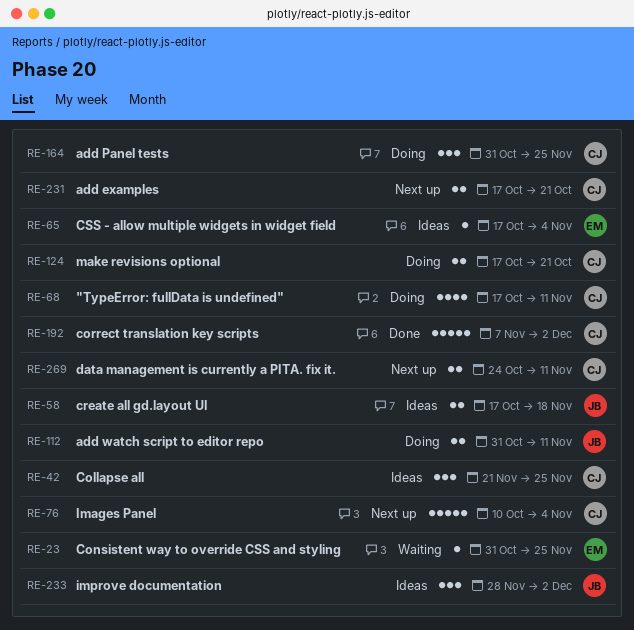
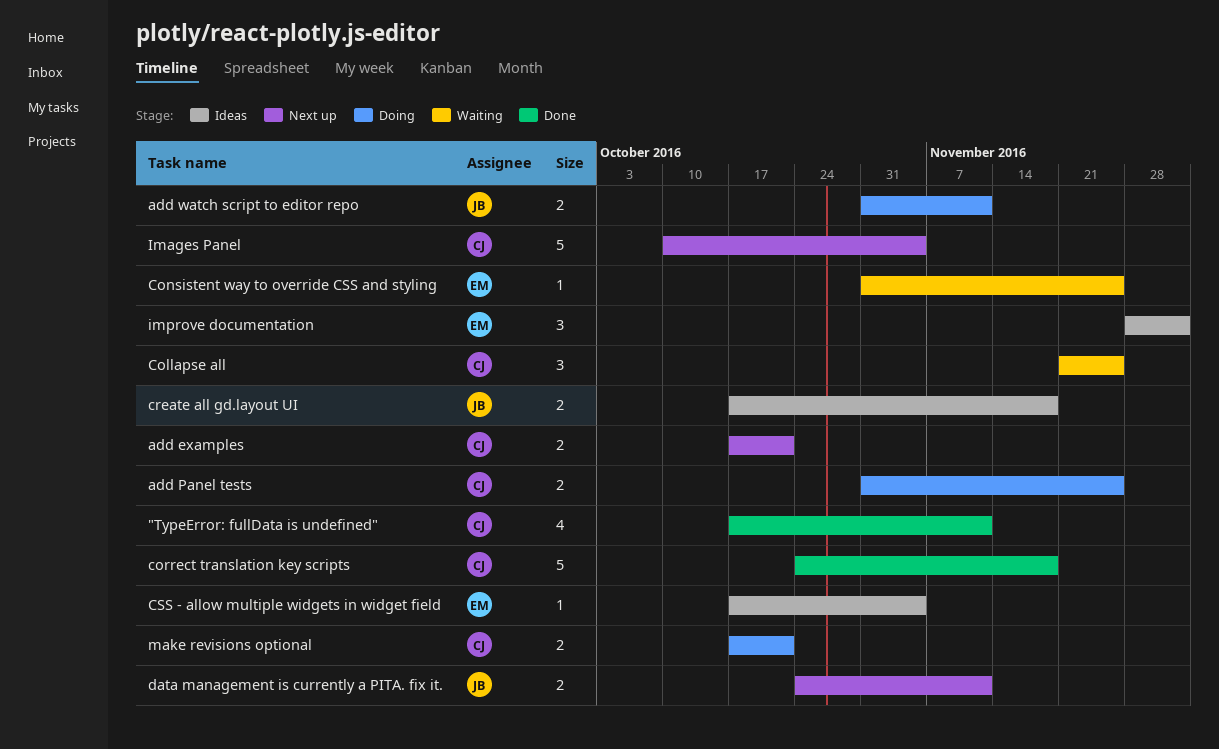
"TypeError: fullData is undefined", status: Doing -> Done
add Panel tests, estimate: 3 -> 2
Collapse all, status: Ideas -> Waiting
correct translation key scripts, start: Nov 7 -> Oct 24
correct translation key scripts, due: Dec 2 -> Nov 18
data management is currently a PITA. fix it., owner: CJ -> JB
improve documentation, owner: JB -> EM

